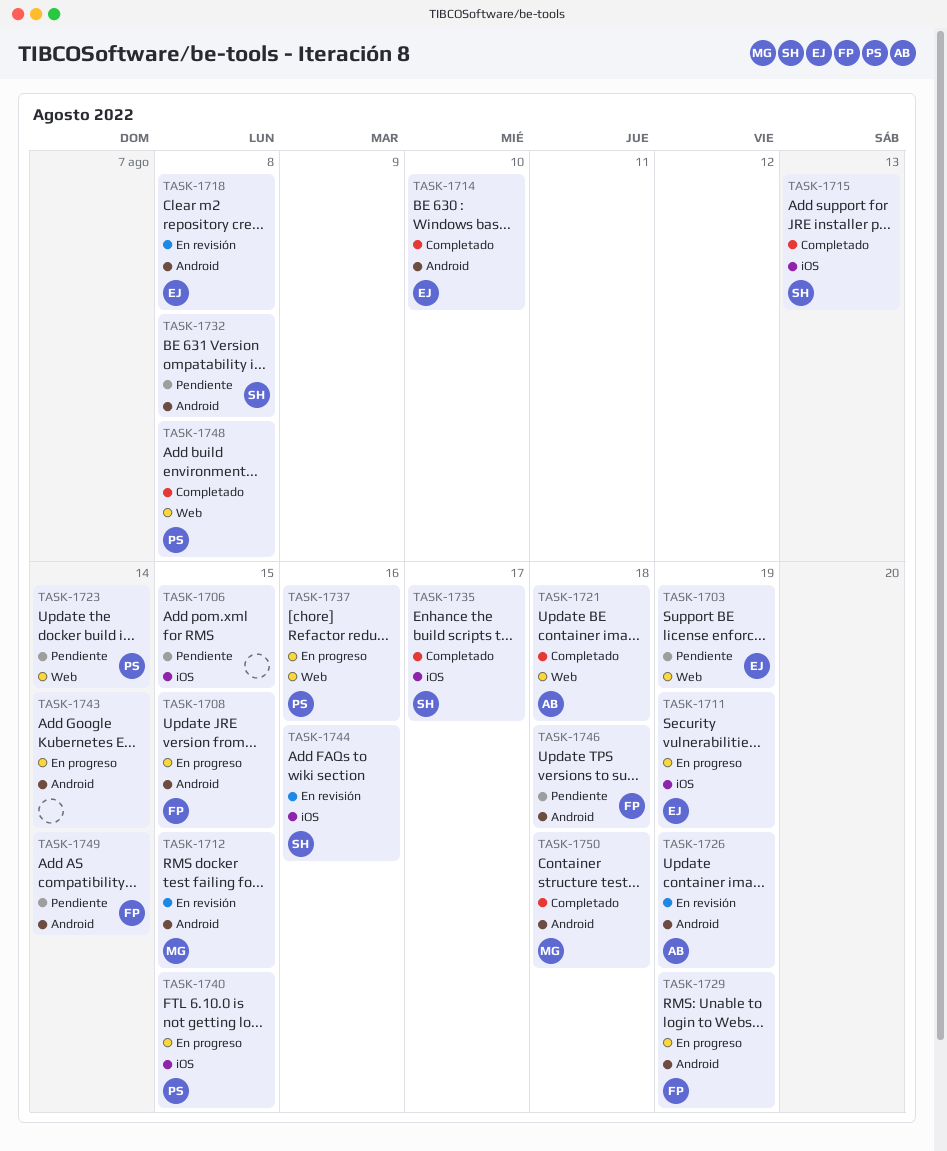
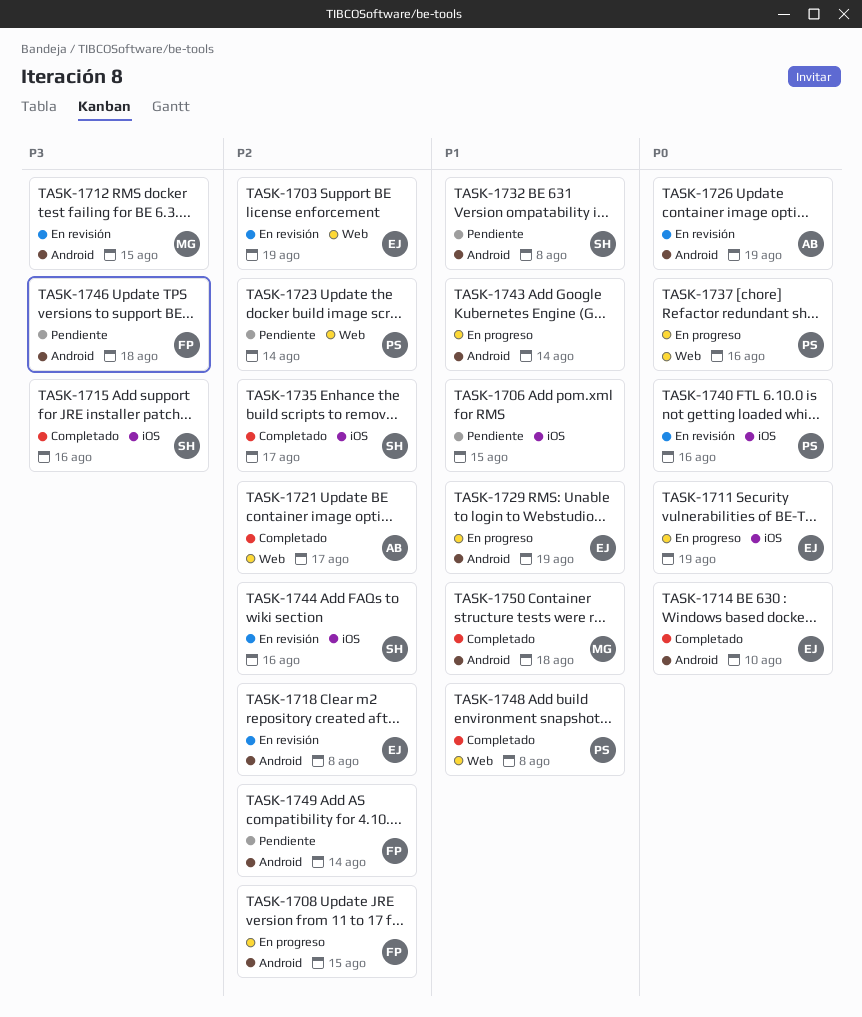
TASK-1703, status: Pendiente -> En revisión
TASK-1715, due: Aug 13 -> Aug 16
TASK-1721, due: Aug 18 -> Aug 17
TASK-1729, owner: FP -> EJ
TASK-1740, status: En progreso -> En revisión
TASK-1740, due: Aug 15 -> Aug 16

